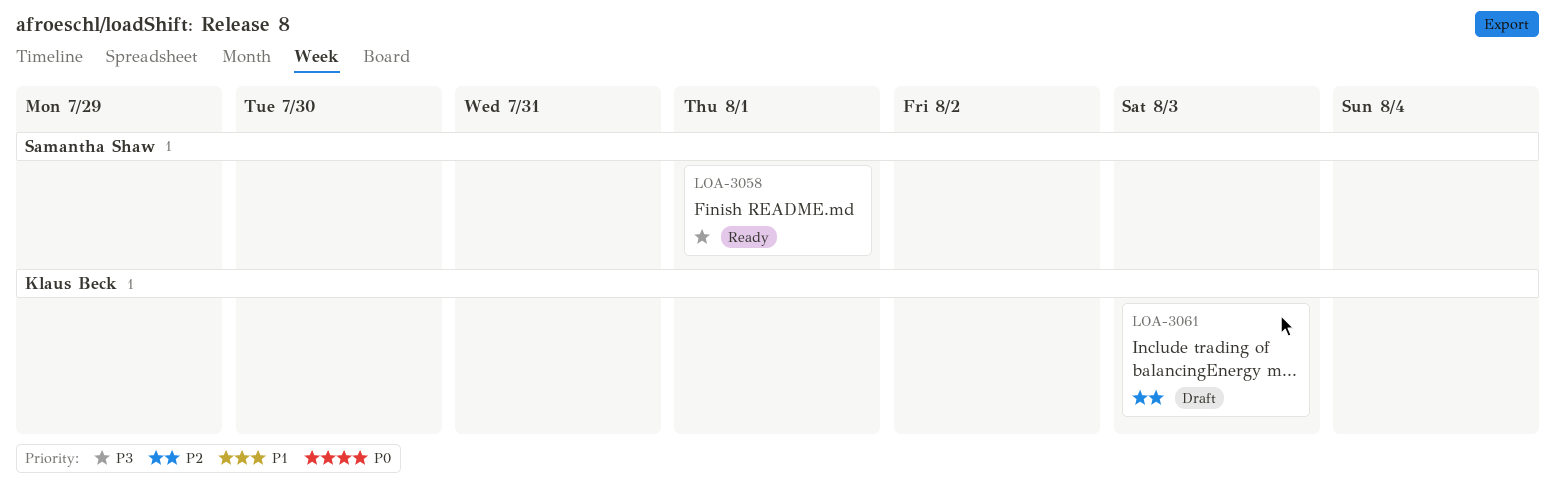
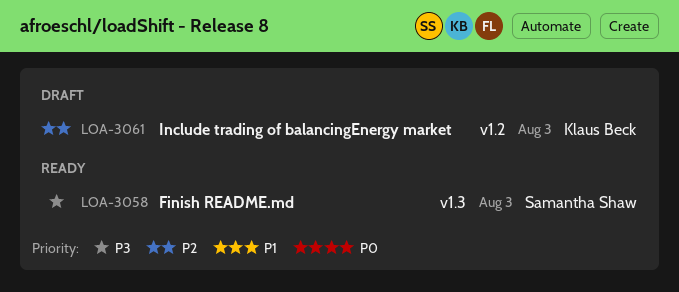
LOA-3058, due: Aug 1 -> Aug 3

